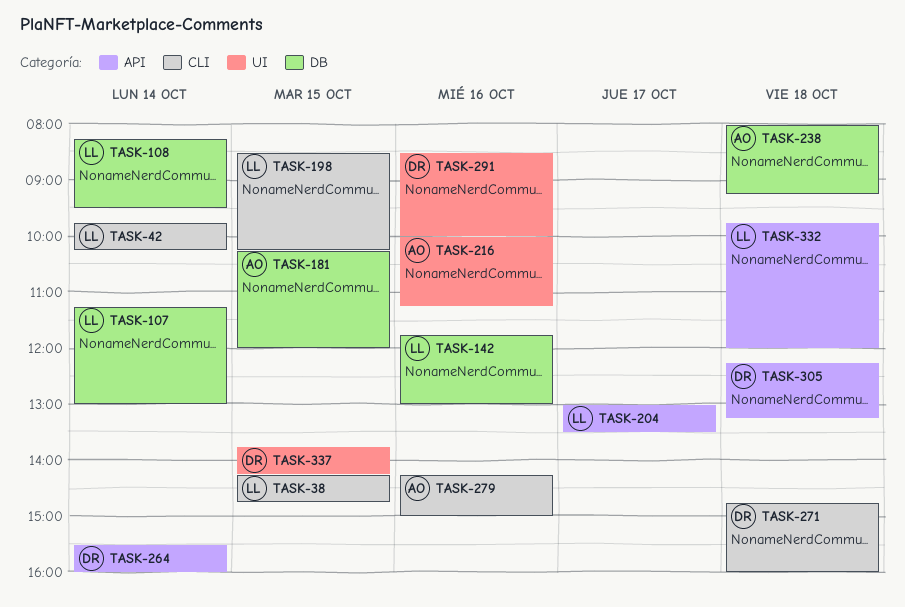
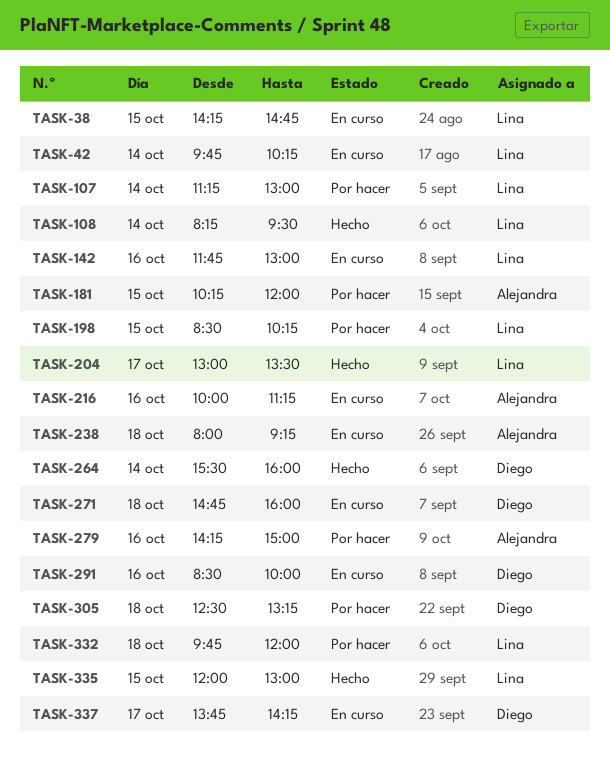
TASK-305, begins: 12:15 -> 12:30
TASK-335: none -> present
TASK-337, day: Oct 15 -> Oct 17

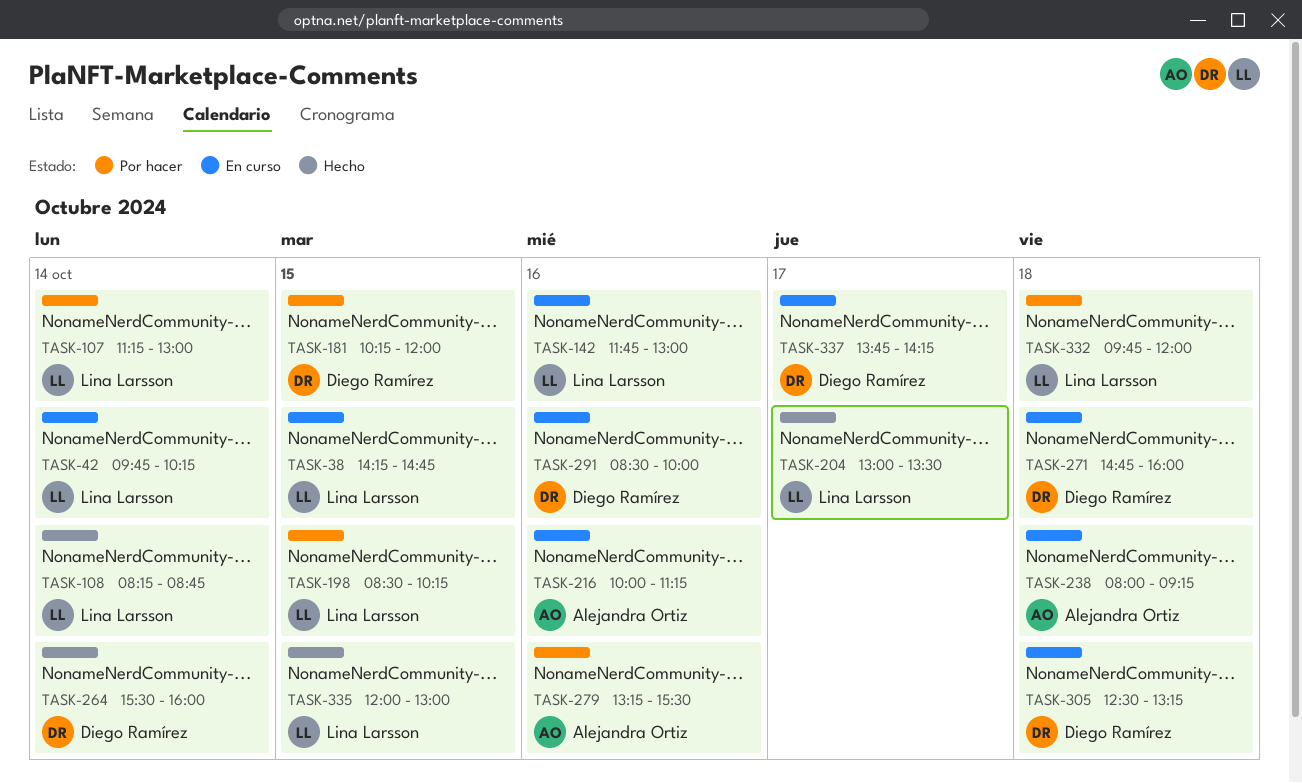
TASK-108, ends: 09:30 -> 08:45
TASK-181, owner: Alejandra Ortiz -> Diego Ramírez
TASK-279, begins: 14:15 -> 13:15
TASK-279, ends: 15:00 -> 15:30
TASK-305, status: Por hacer -> En curso

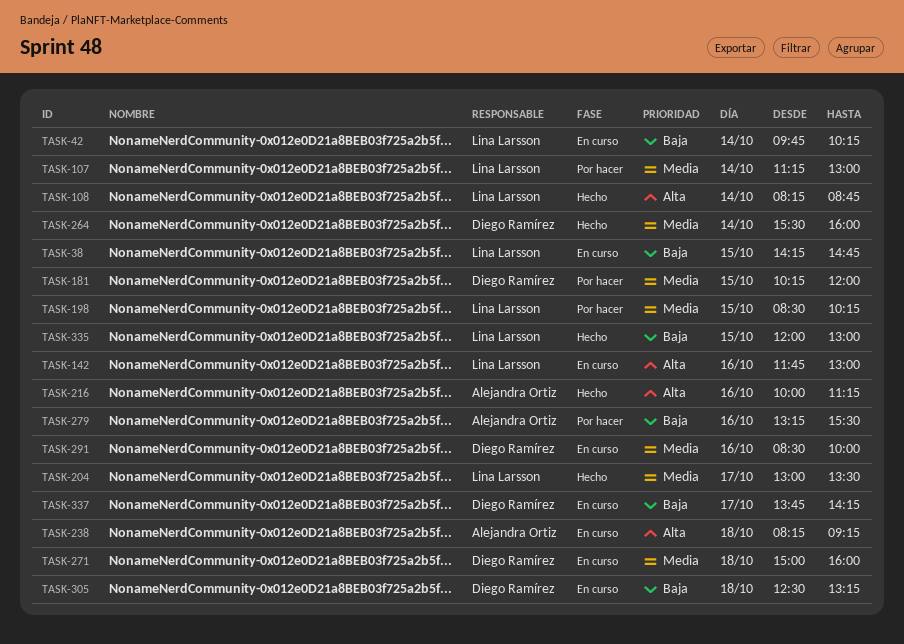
TASK-216, status: En curso -> Hecho
TASK-238, begins: 08:00 -> 08:15
TASK-271, begins: 14:45 -> 15:00
TASK-332: present -> none

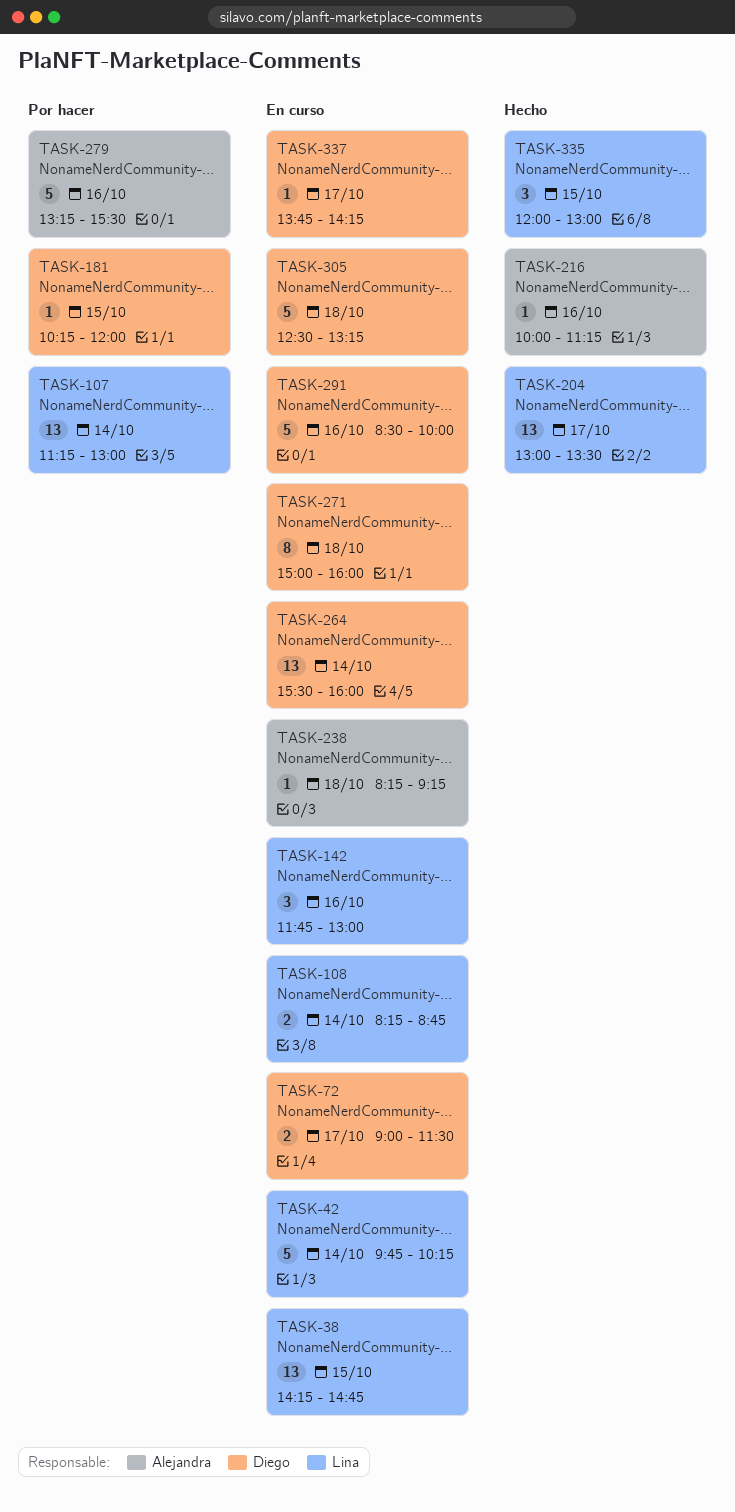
TASK-72: none -> present
TASK-108, status: Hecho -> En curso
TASK-198: present -> none
TASK-264, status: Hecho -> En curso

